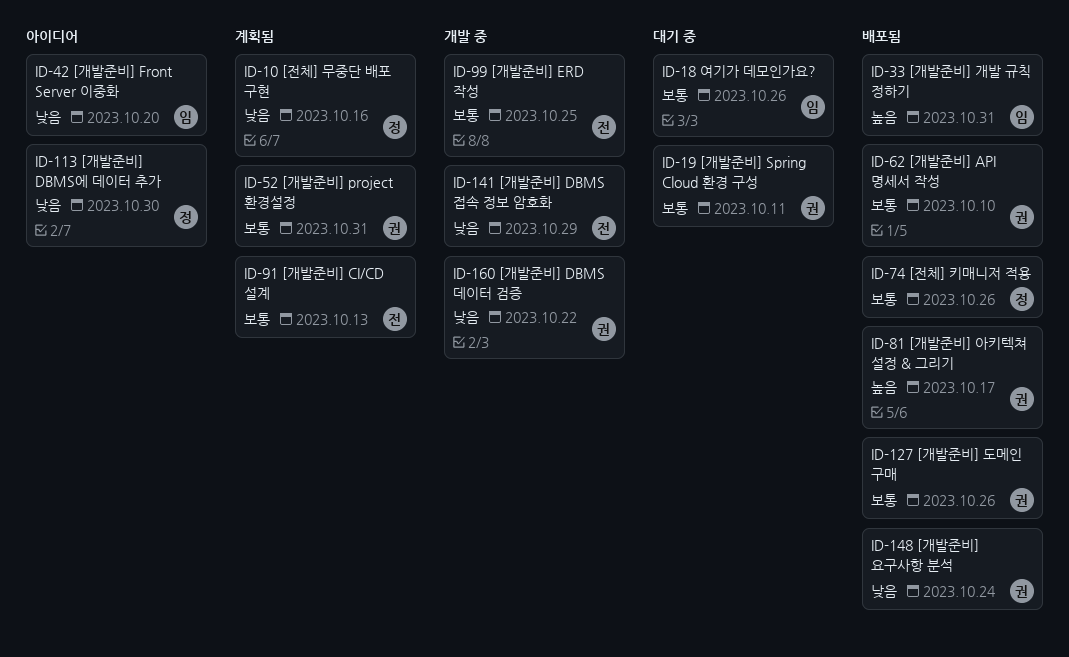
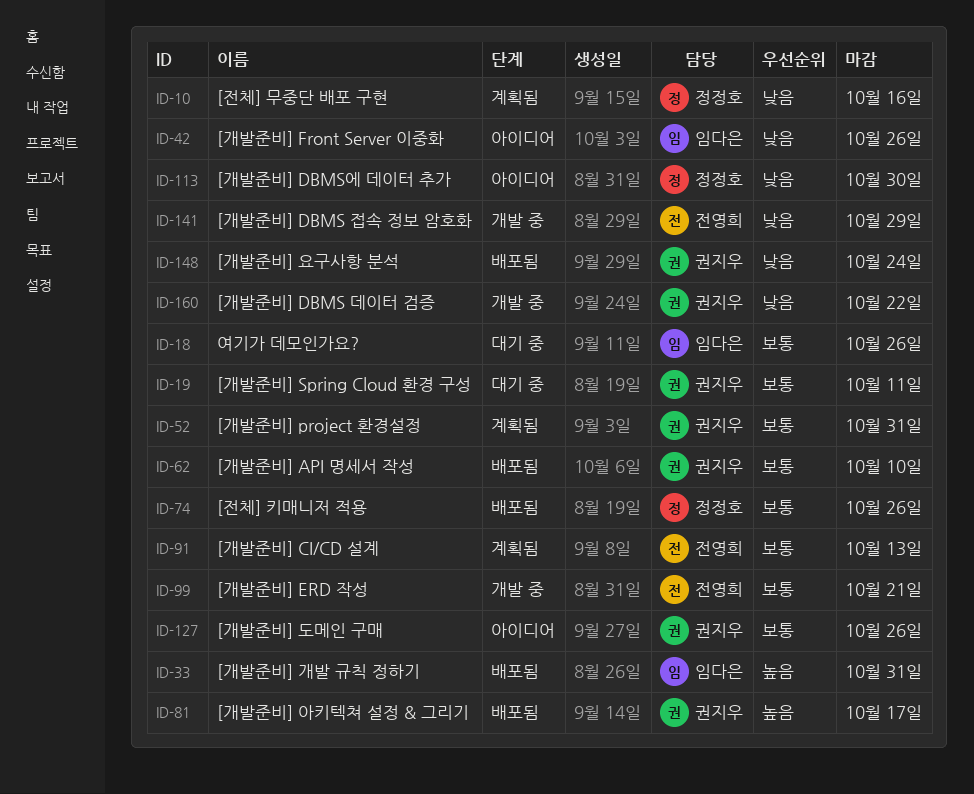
ID-42, due: Oct 20 -> Oct 26
ID-99, due: Oct 25 -> Oct 21
ID-127, status: 배포됨 -> 아이디어

